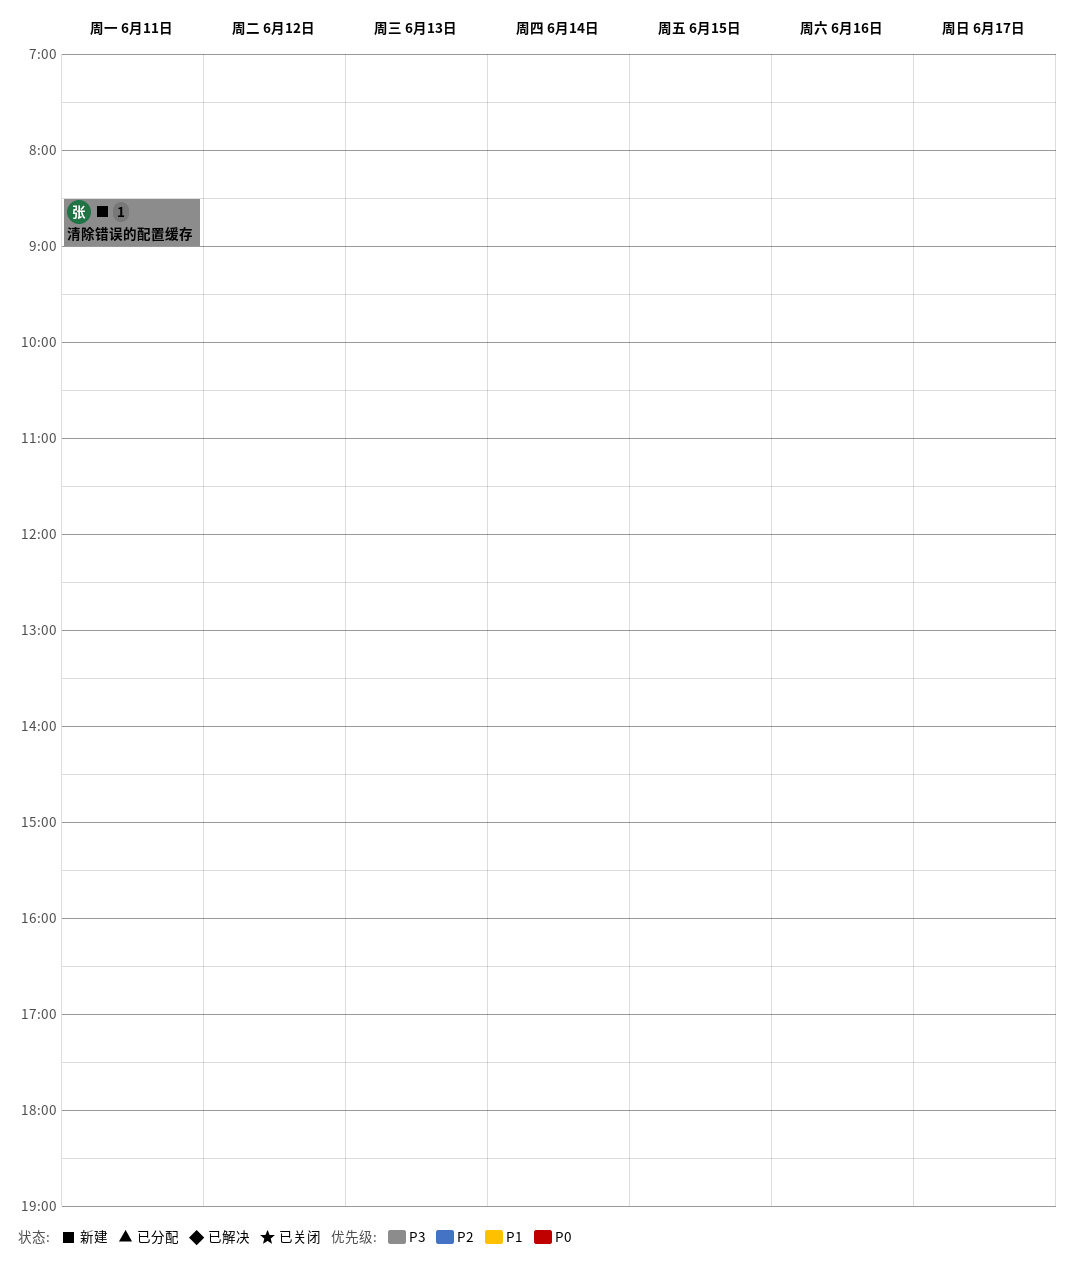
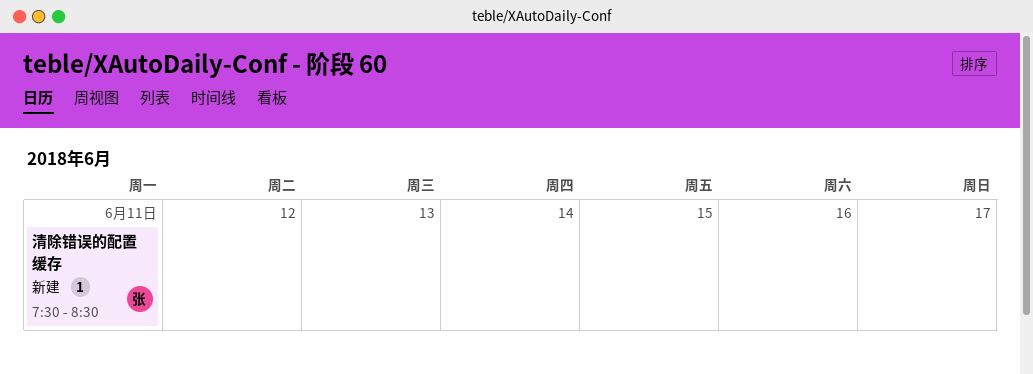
清除错误的配置缓存, begins: 08:30 -> 07:30
清除错误的配置缓存, ends: 09:00 -> 08:30

